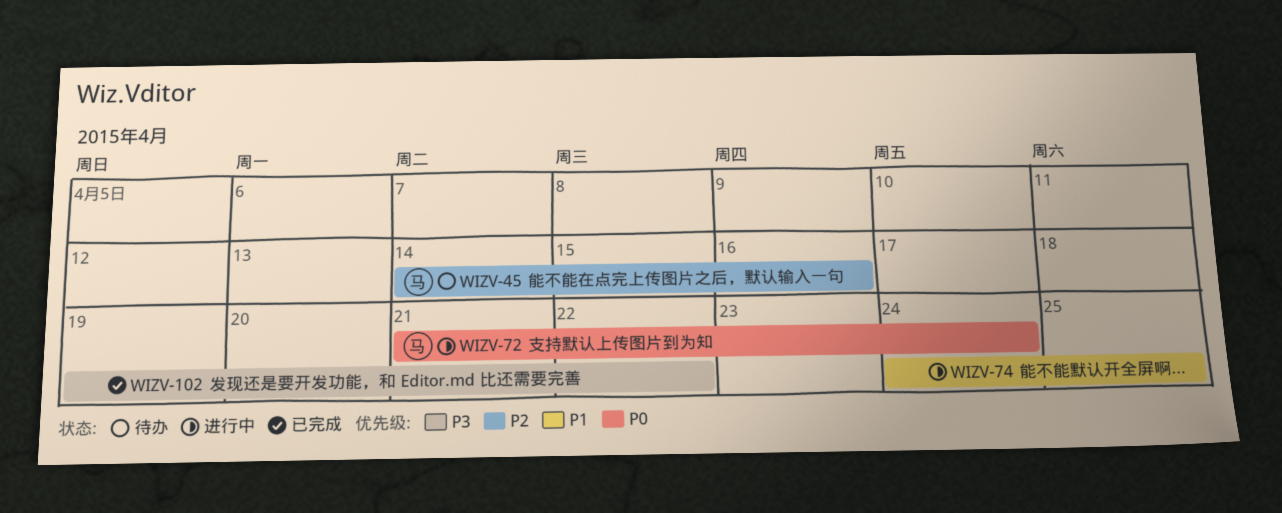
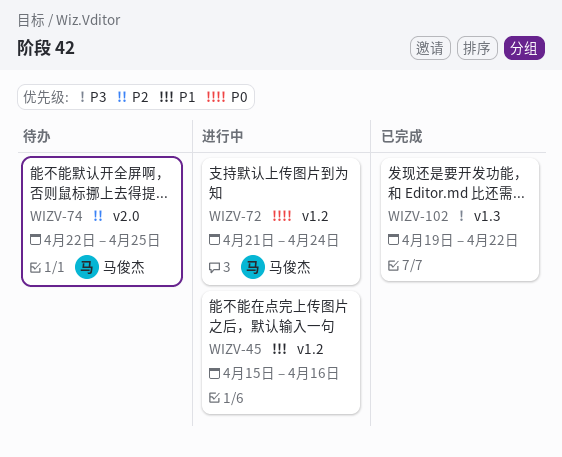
WIZV-45, status: 待办 -> 进行中
WIZV-45, owner: 马俊杰 -> none
WIZV-45, priority: P2 -> P1
WIZV-45, start: Apr 14 -> Apr 15
WIZV-74, status: 进行中 -> 待办
WIZV-74, owner: none -> 马俊杰
WIZV-74, priority: P1 -> P2
WIZV-74, start: Apr 24 -> Apr 22

